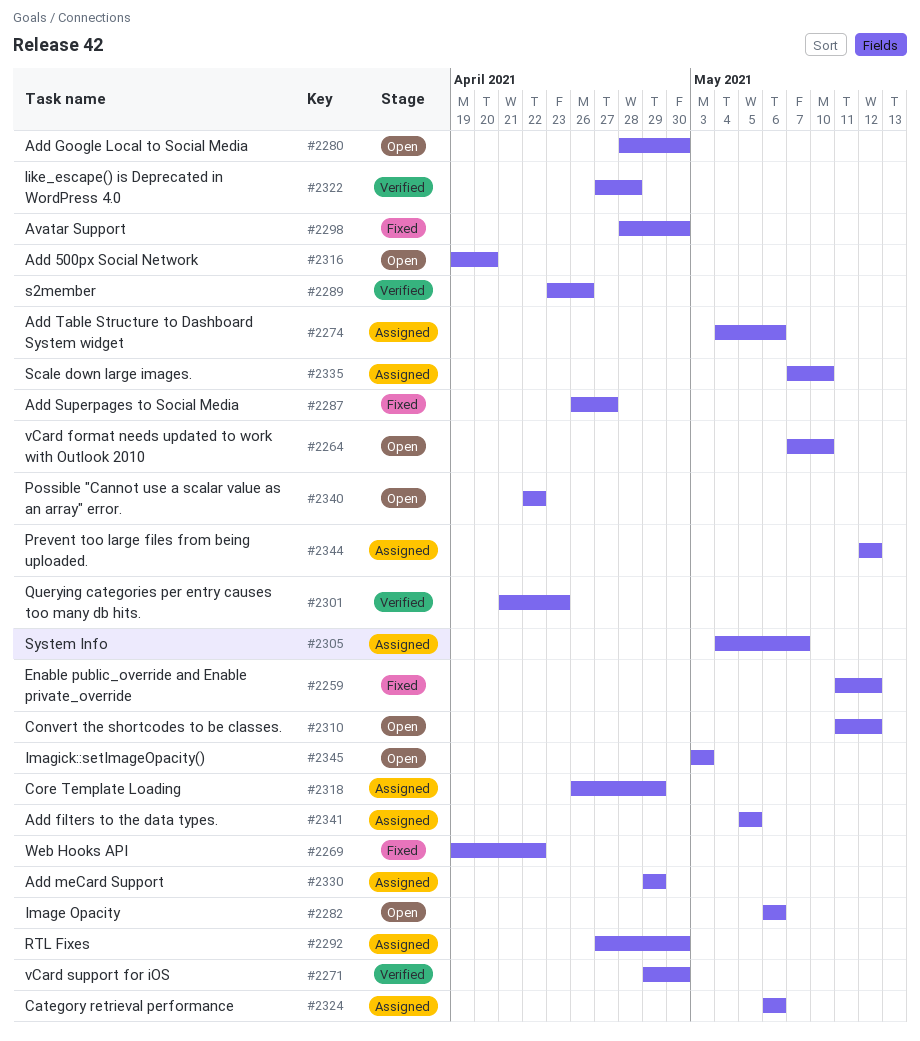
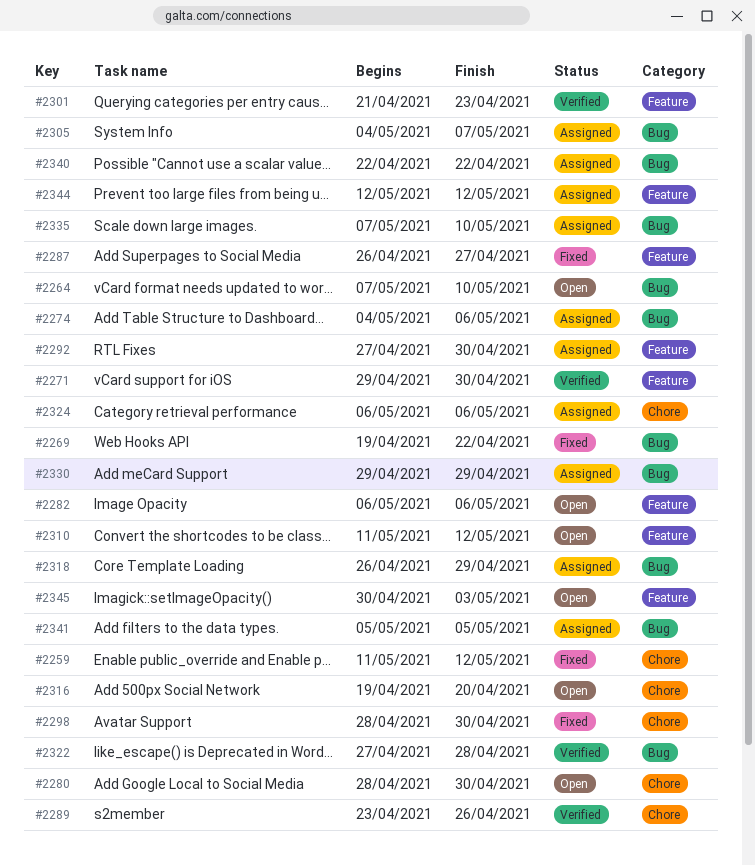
#2340, status: Open -> Assigned
#2345, start: May 3 -> Apr 30

